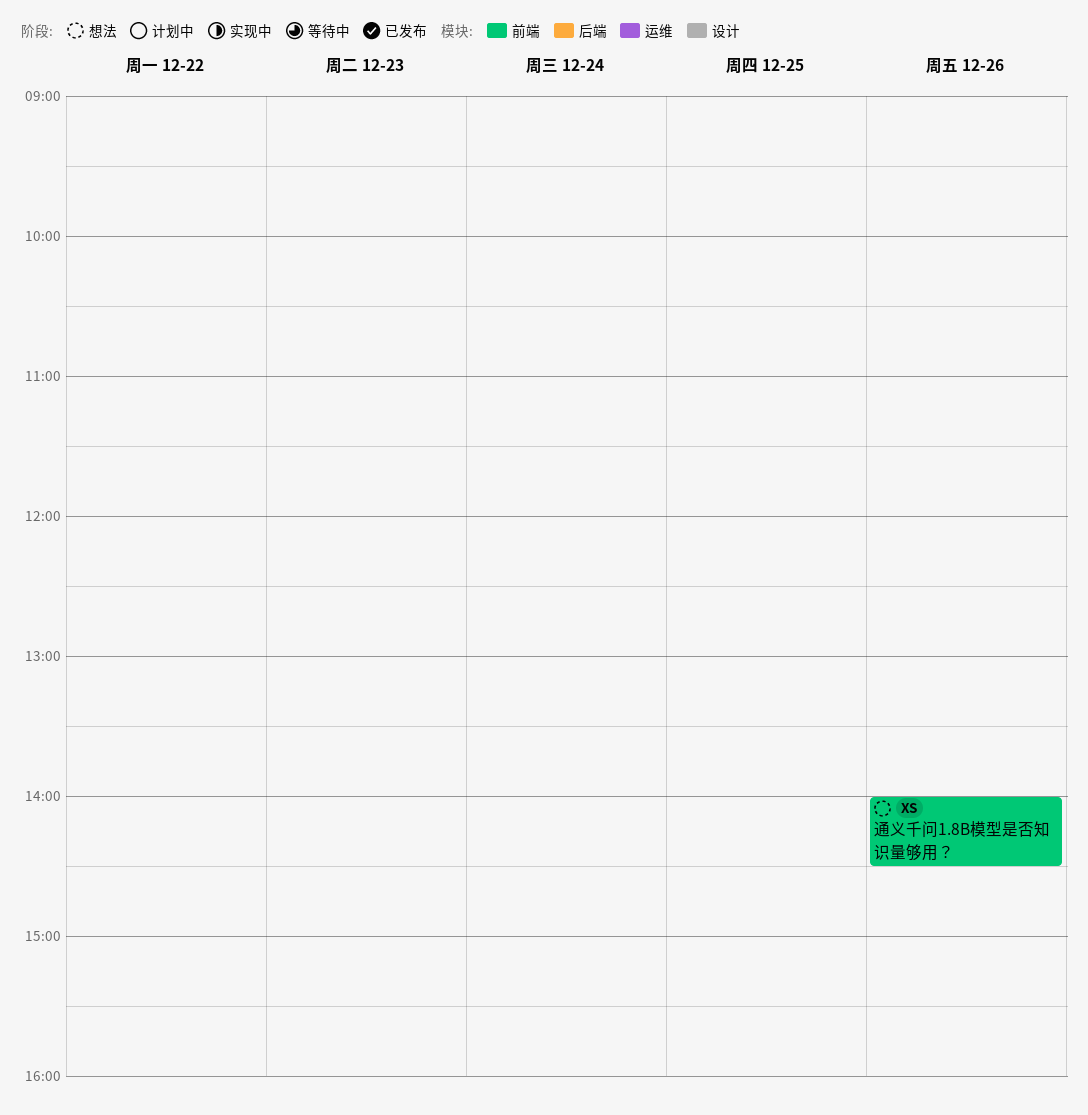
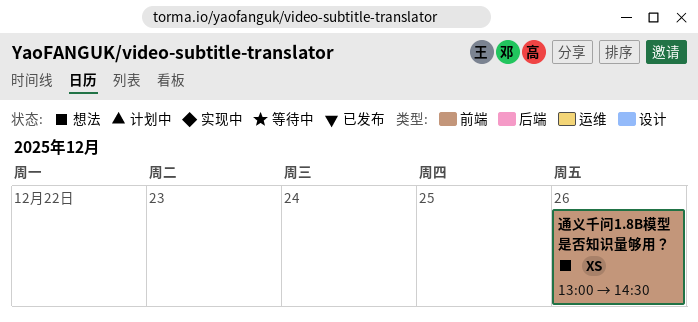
通义千问1.8B模型是否知识量够用？, begins: 14:00 -> 13:00

